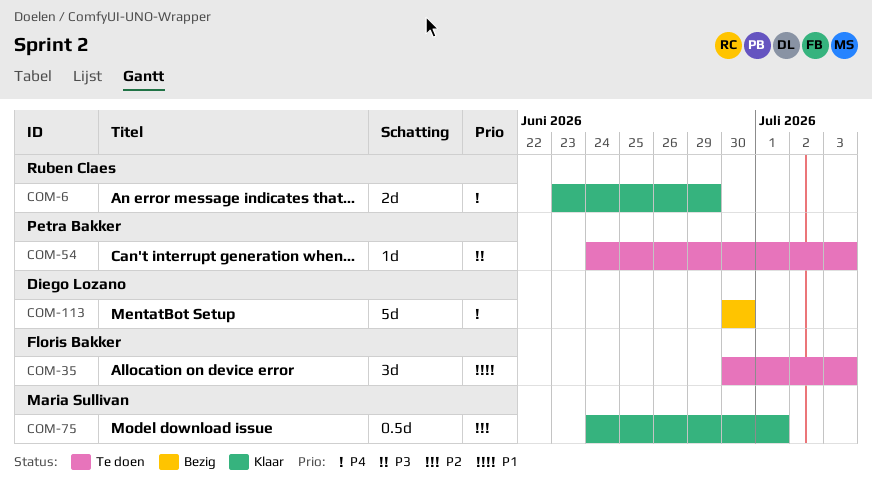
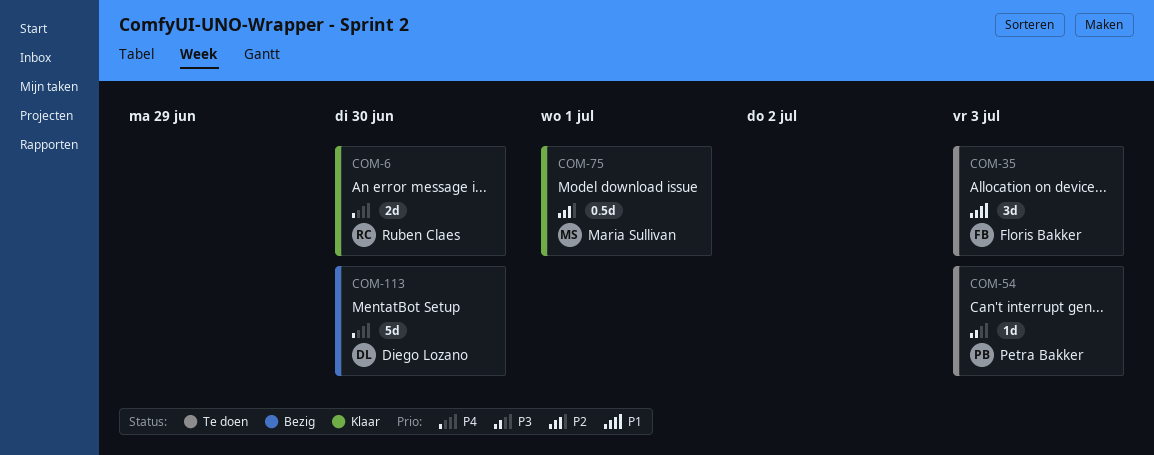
COM-6, due: Jun 29 -> Jun 30

